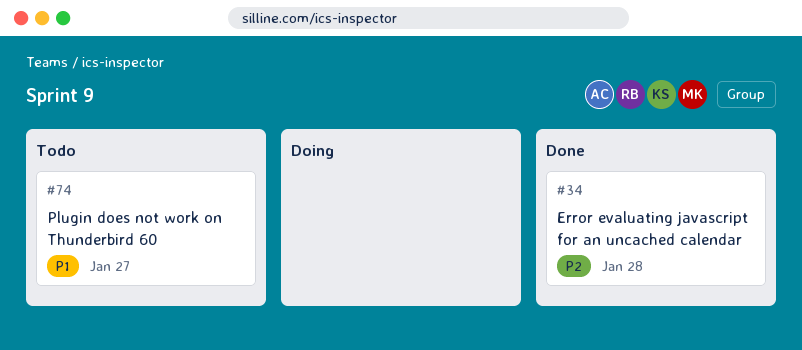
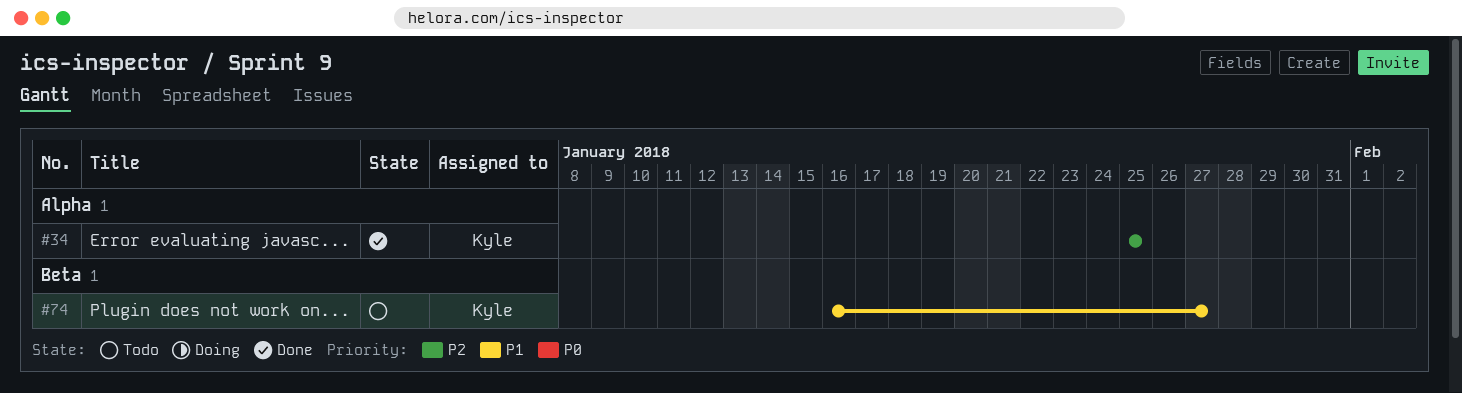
#34, due: Jan 28 -> Jan 25

